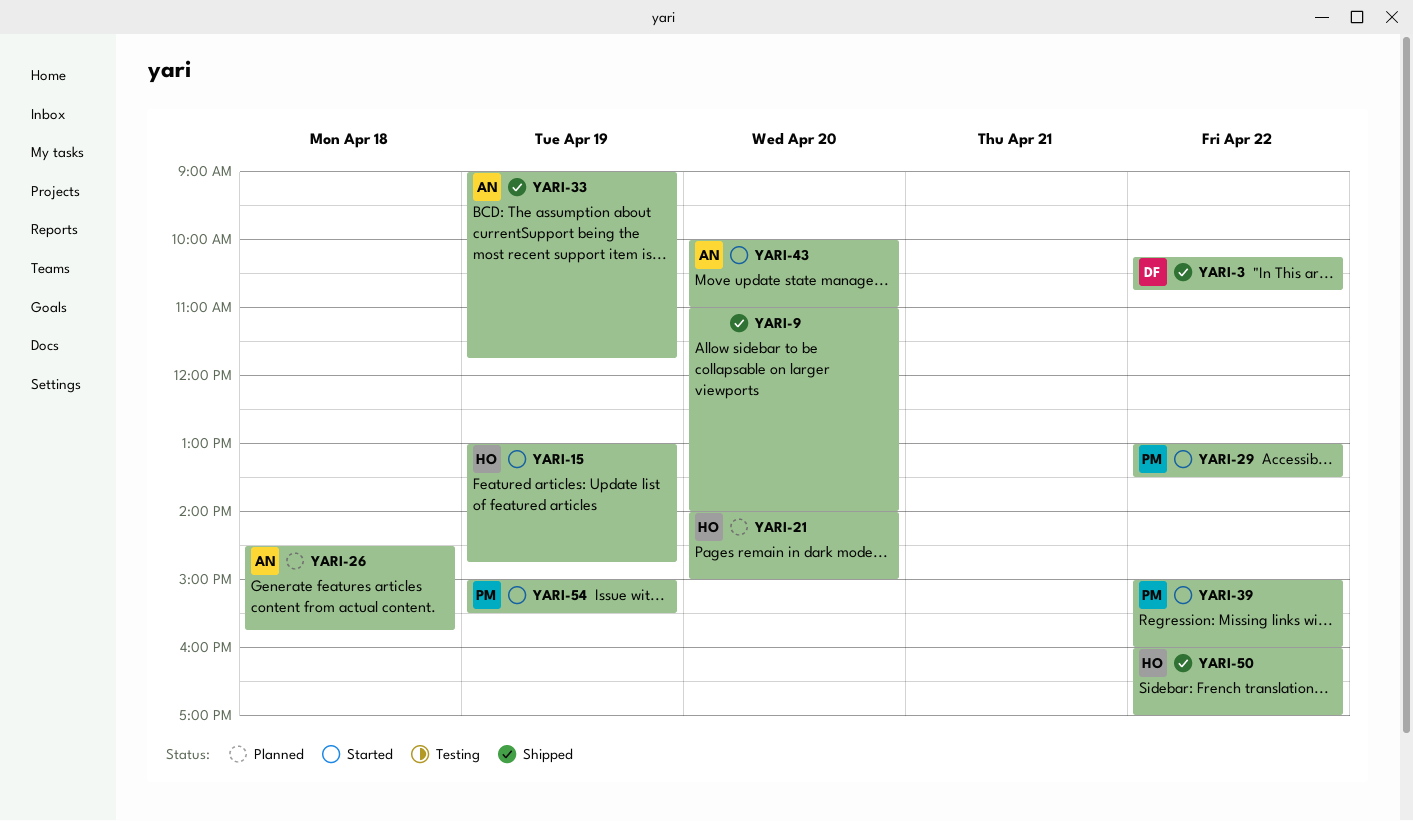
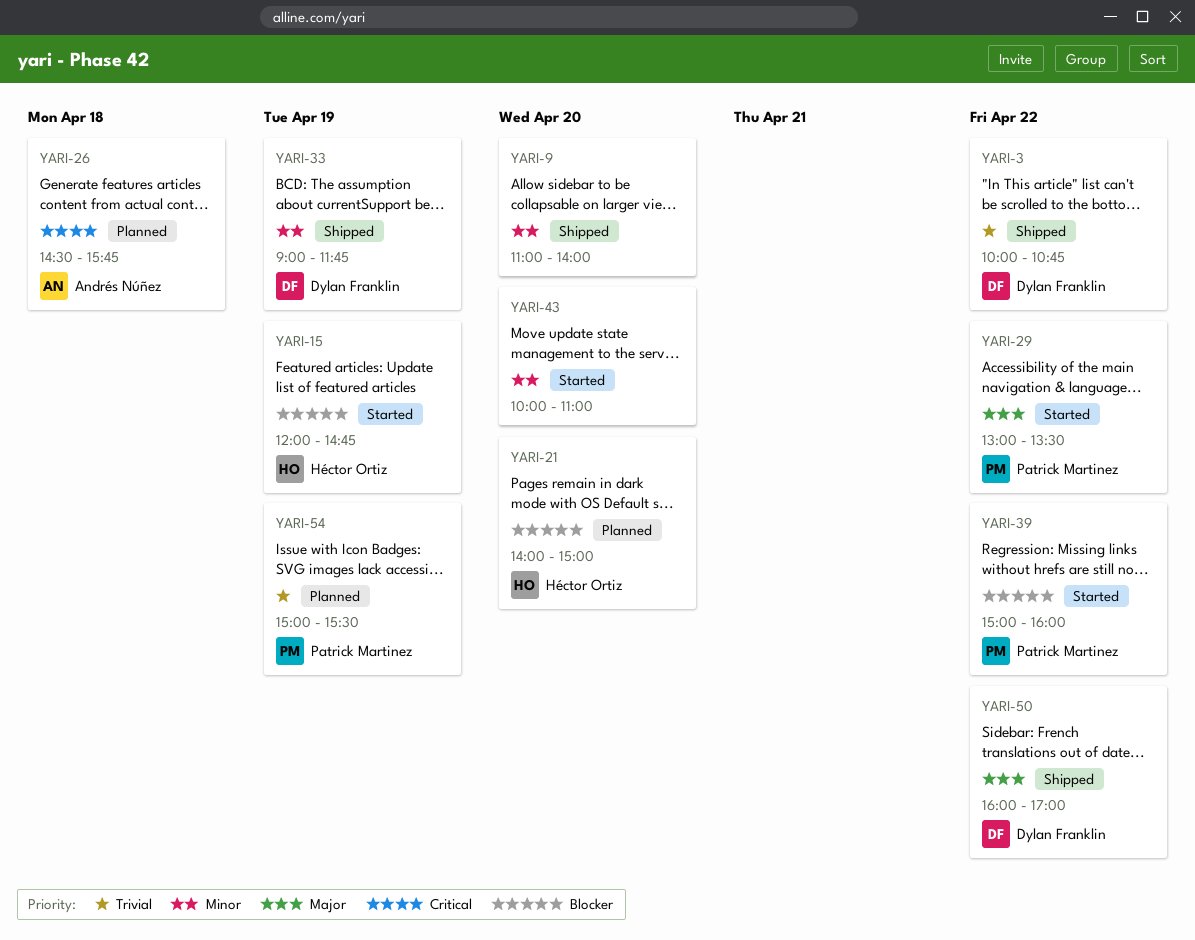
YARI-3, begins: 10:15 -> 10:00
YARI-15, begins: 13:00 -> 12:00
YARI-33, owner: Andrés Núñez -> Dylan Franklin
YARI-43, owner: Andrés Núñez -> none
YARI-50, owner: Héctor Ortiz -> Dylan Franklin
YARI-54, status: Started -> Planned

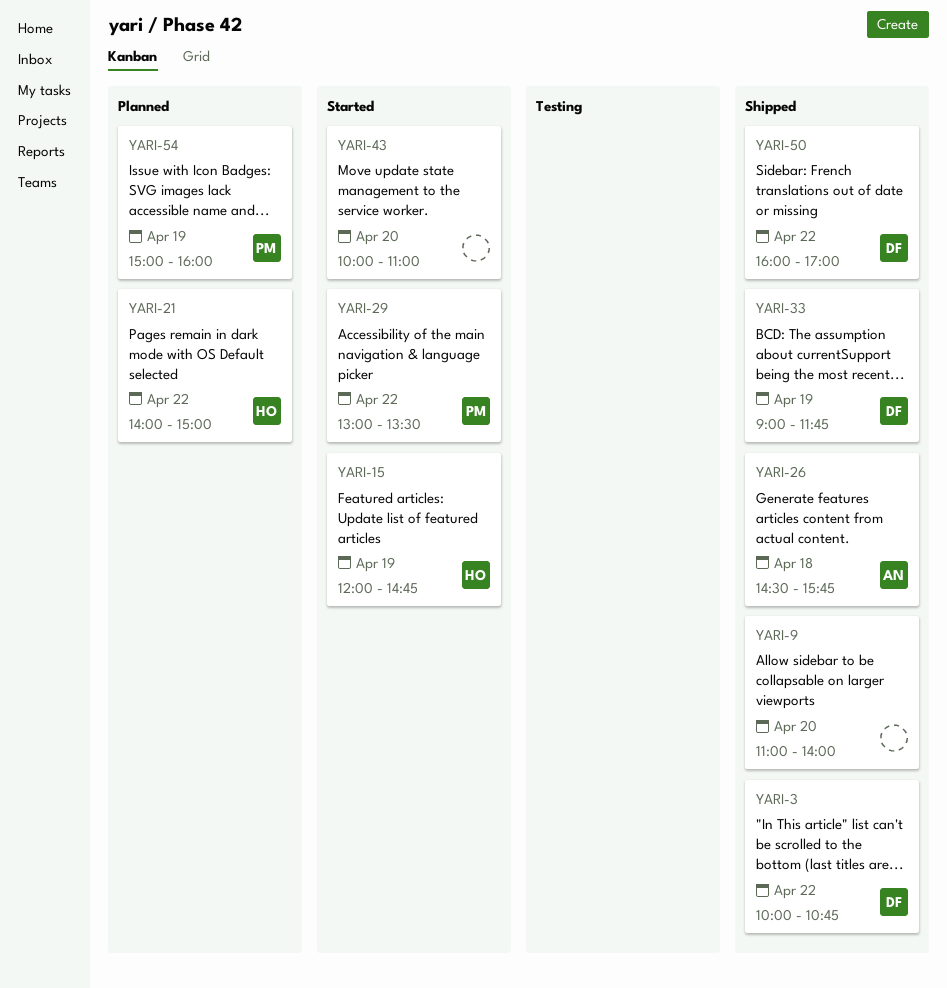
YARI-21, day: Apr 20 -> Apr 22
YARI-26, status: Planned -> Shipped
YARI-39: present -> none
YARI-54, ends: 15:30 -> 16:00

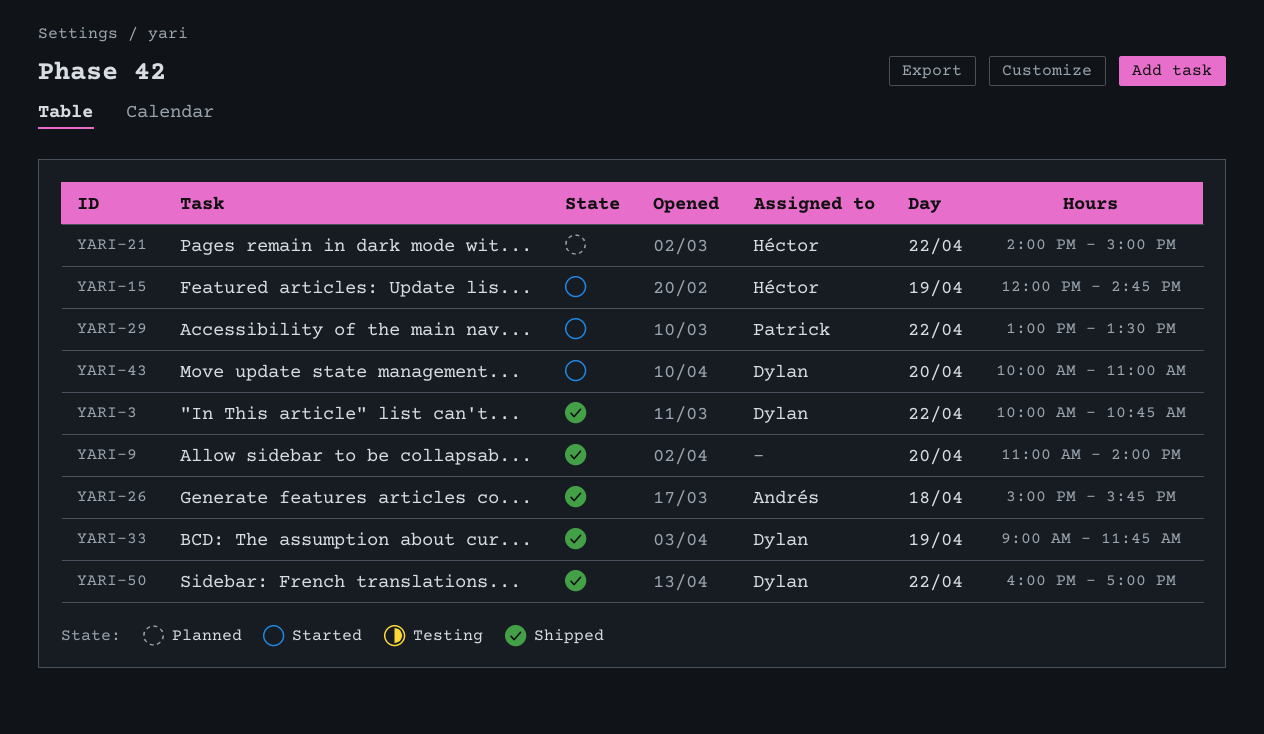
YARI-26, begins: 14:30 -> 15:00
YARI-43, owner: none -> Dylan
YARI-54: present -> none

